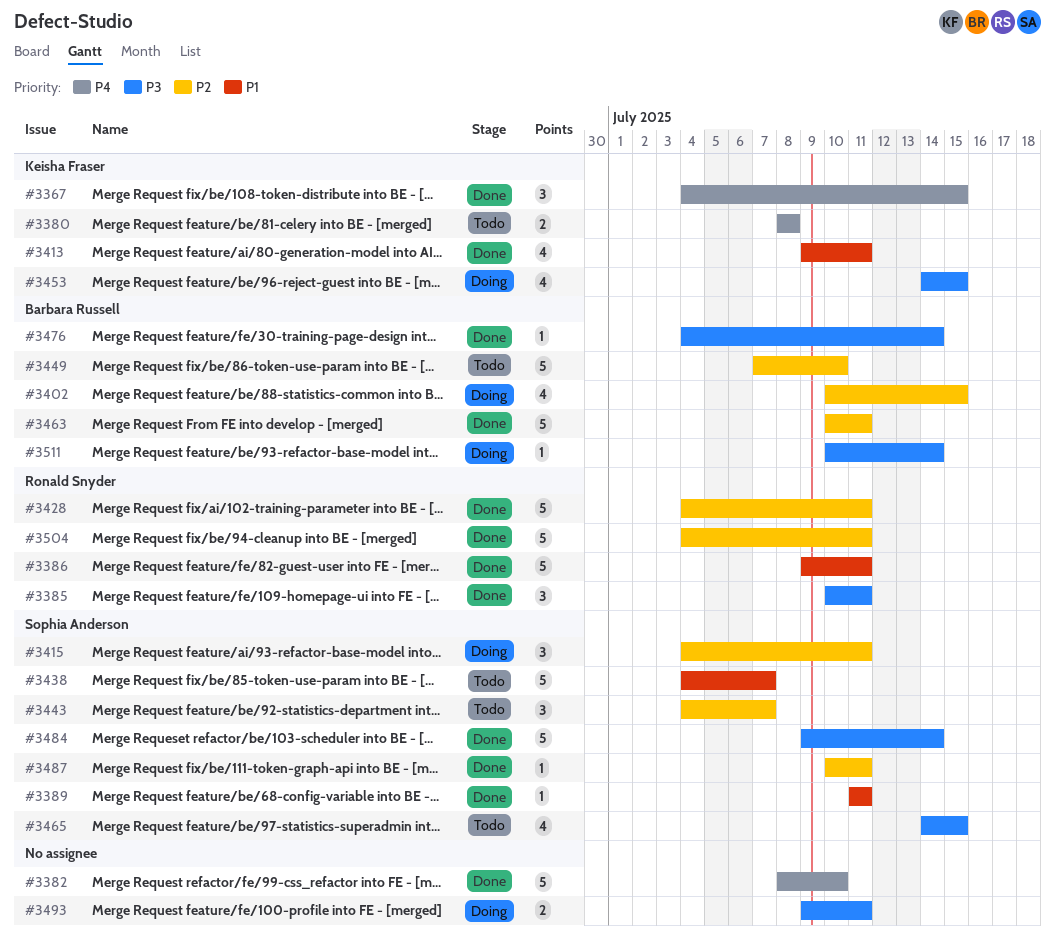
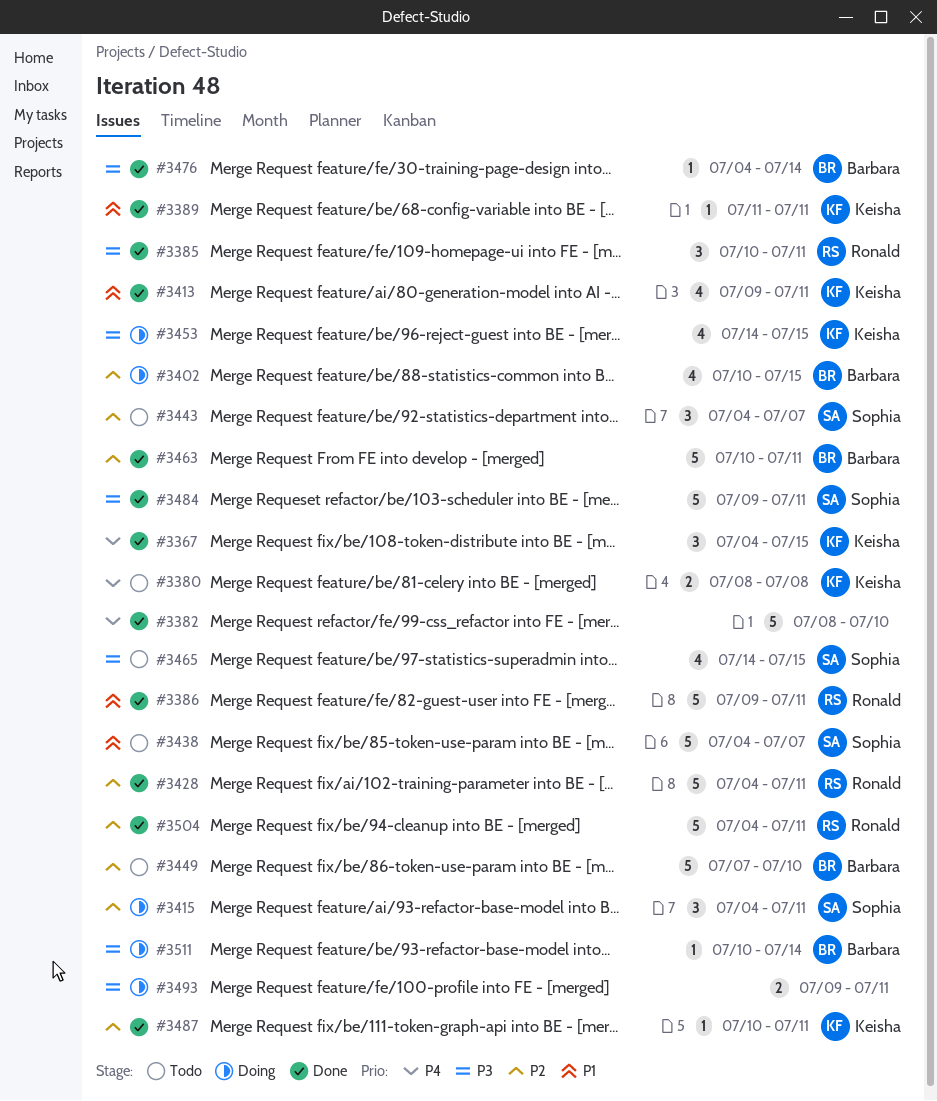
#3389, owner: Sophia Anderson -> Keisha Fraser
#3484, due: Jul 14 -> Jul 11
#3487, owner: Sophia Anderson -> Keisha Fraser

